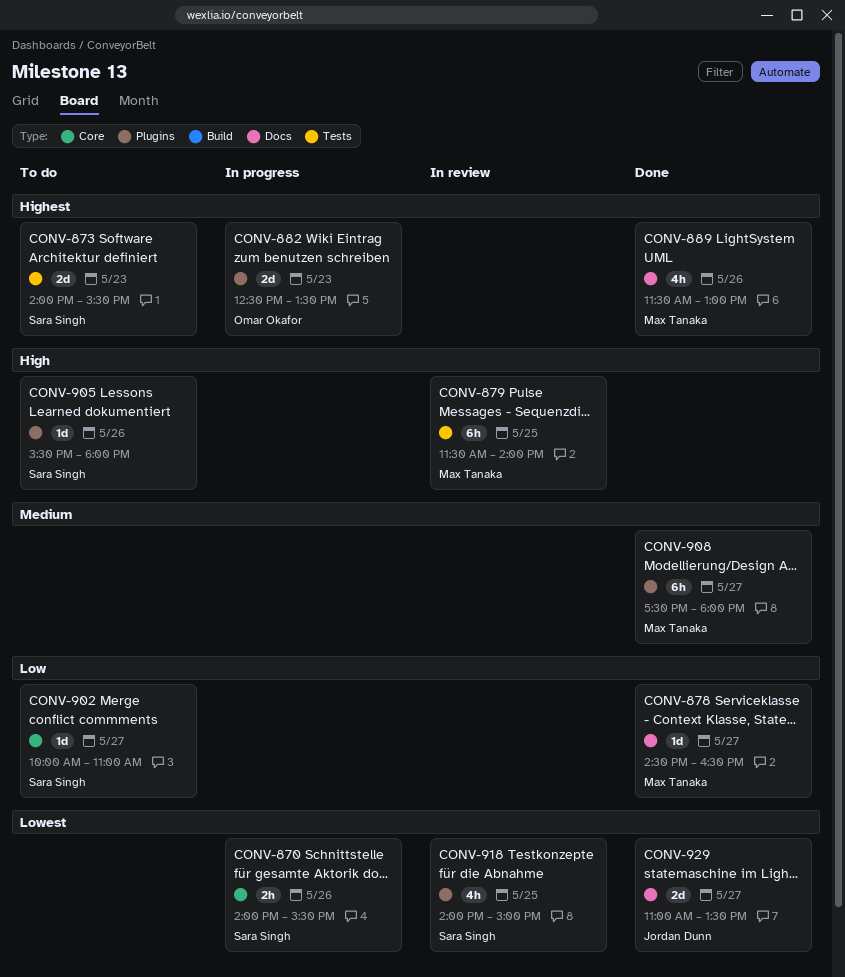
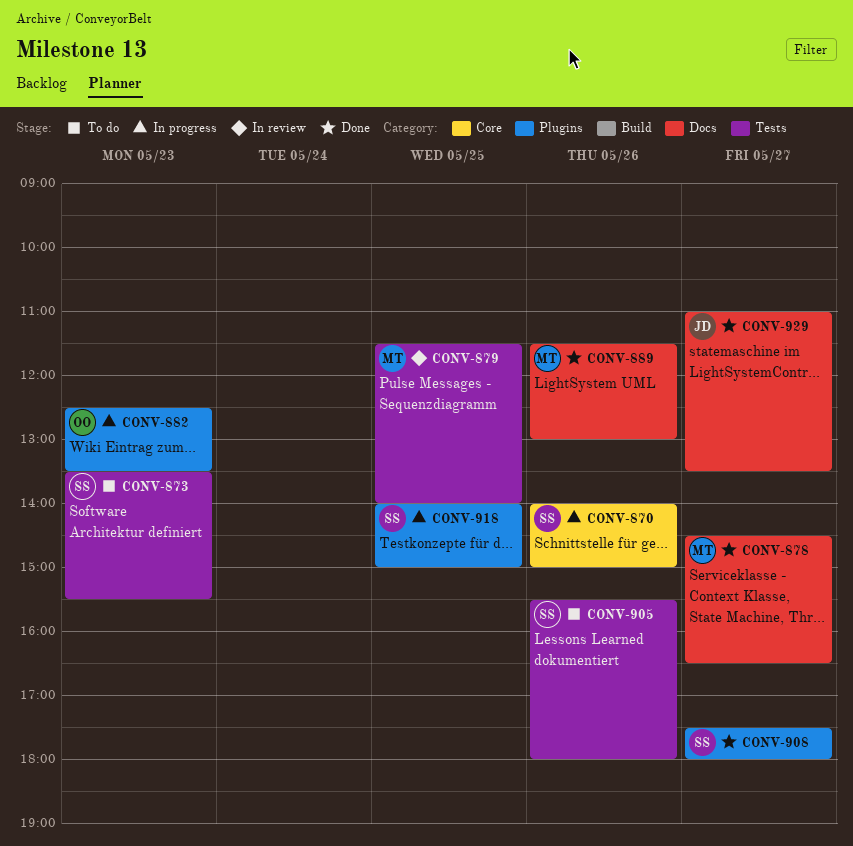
CONV-870, ends: 15:30 -> 15:00
CONV-873, begins: 14:00 -> 13:30
CONV-902: present -> none
CONV-905, label: Plugins -> Tests
CONV-908, owner: Max Tanaka -> Sara Singh
CONV-918, status: In review -> In progress

